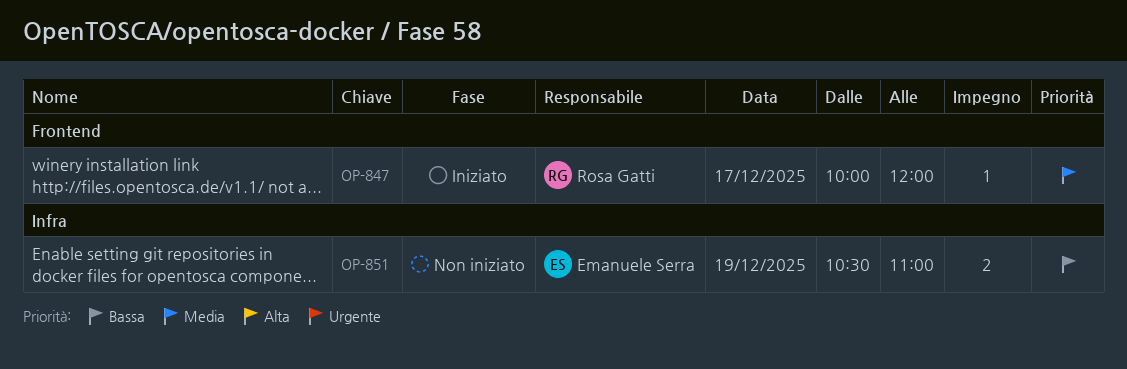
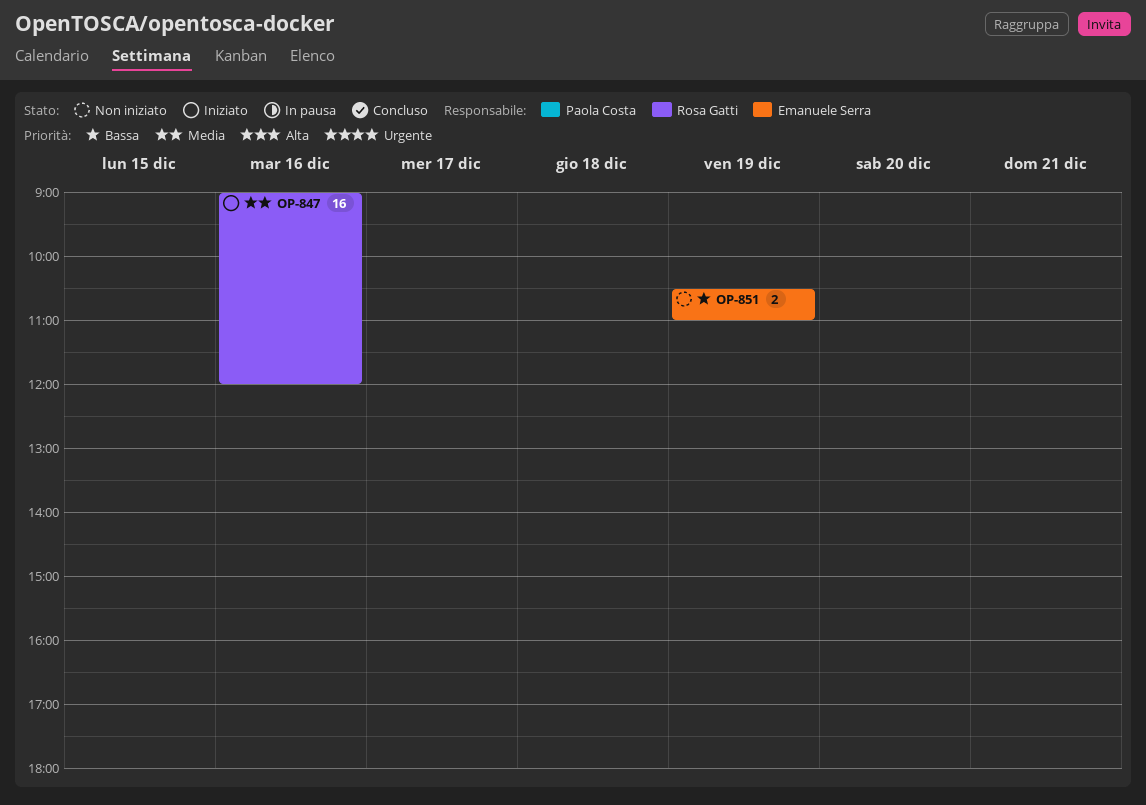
OP-847, estimate: 1 -> 16
OP-847, day: Dec 17 -> Dec 16
OP-847, begins: 10:00 -> 09:00

